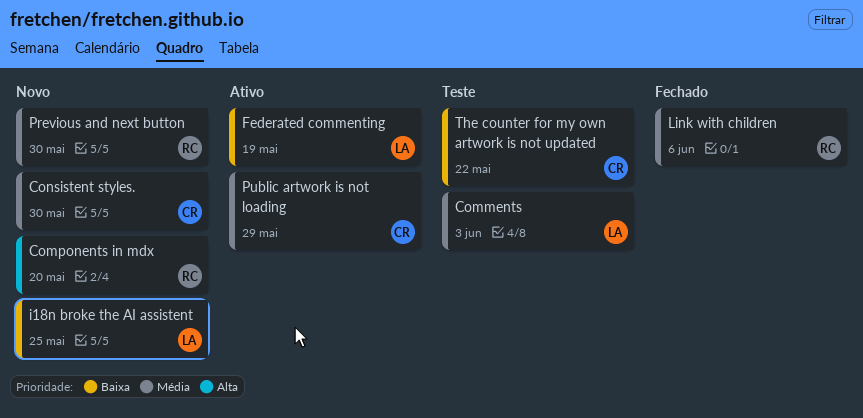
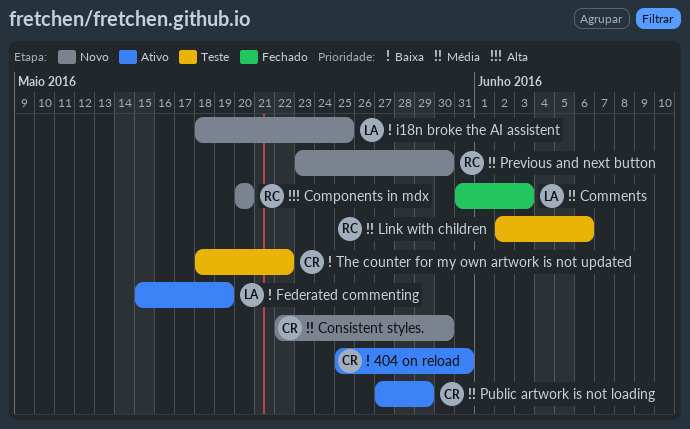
404 on reload: none -> present
Comments, status: Teste -> Fechado
Link with children, status: Fechado -> Teste

